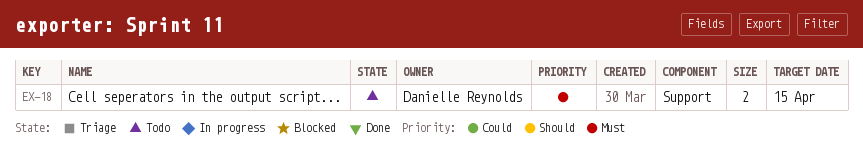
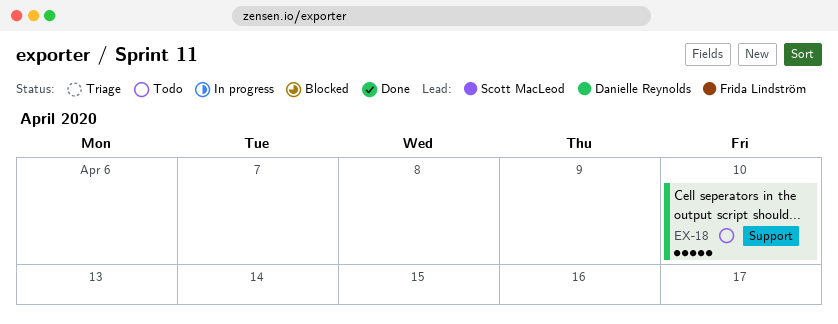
EX-18, estimate: 2 -> 5
EX-18, due: Apr 15 -> Apr 10

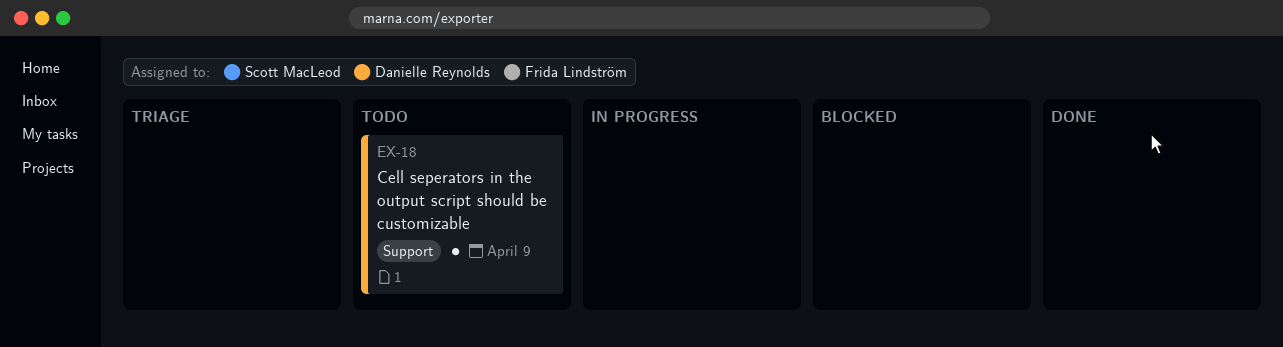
EX-18, estimate: 5 -> 1
EX-18, due: Apr 10 -> Apr 9

